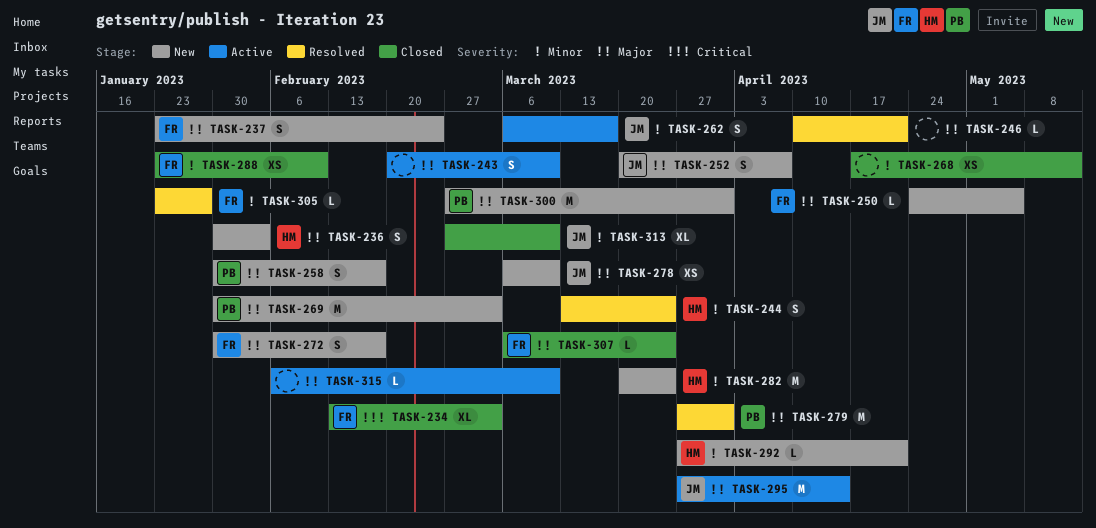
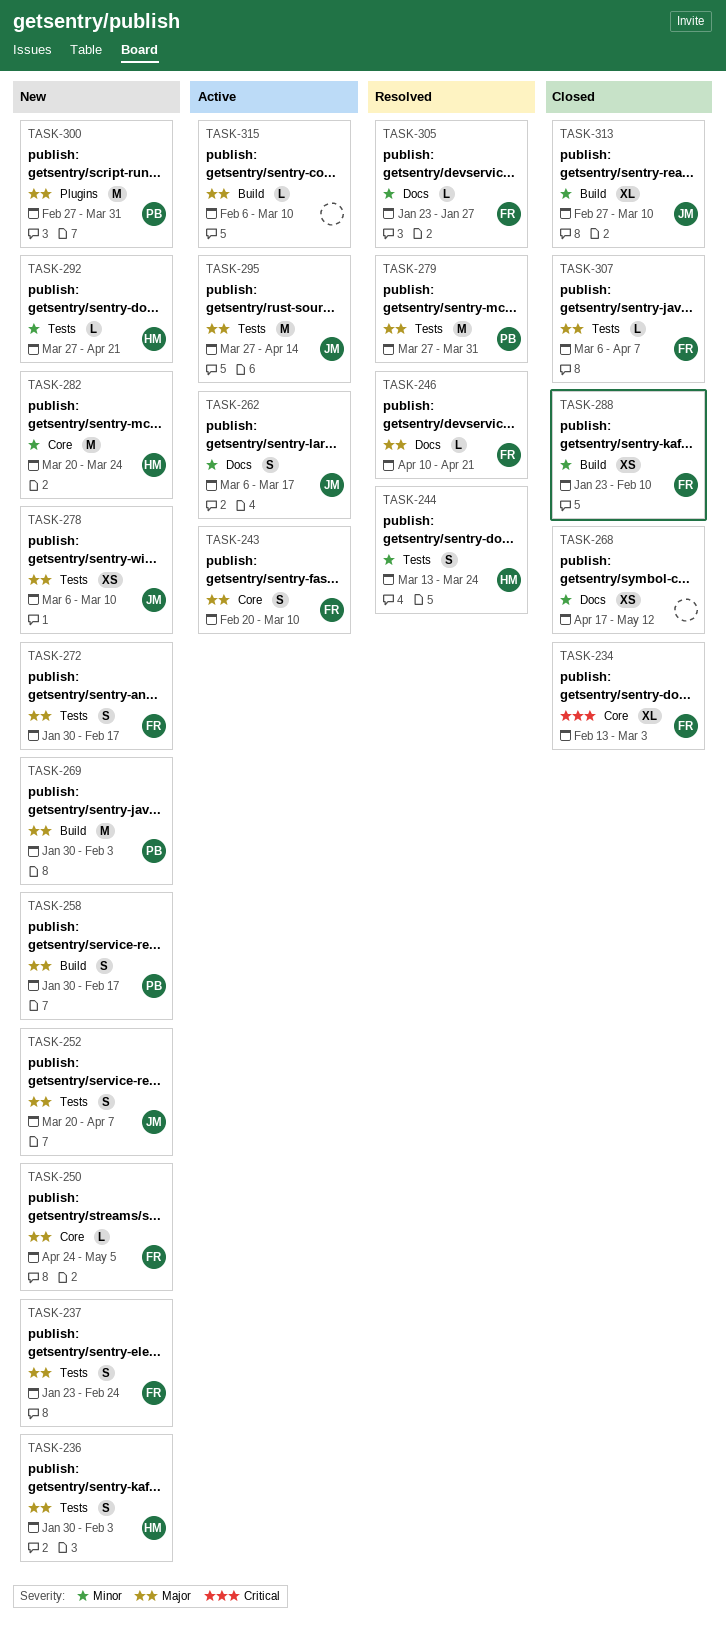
TASK-243, owner: none -> FR
TASK-246, owner: none -> FR
TASK-269, due: Mar 3 -> Feb 3
TASK-307, due: Mar 24 -> Apr 7

